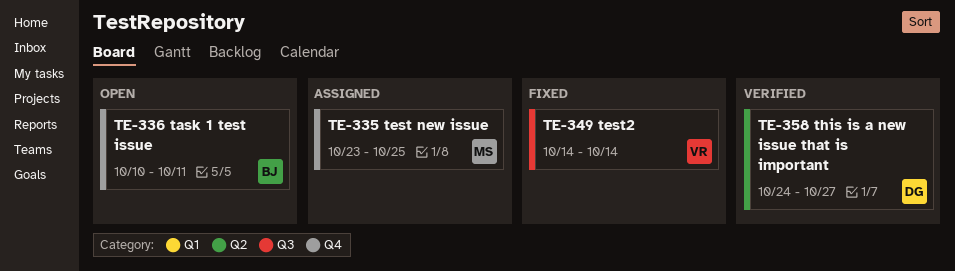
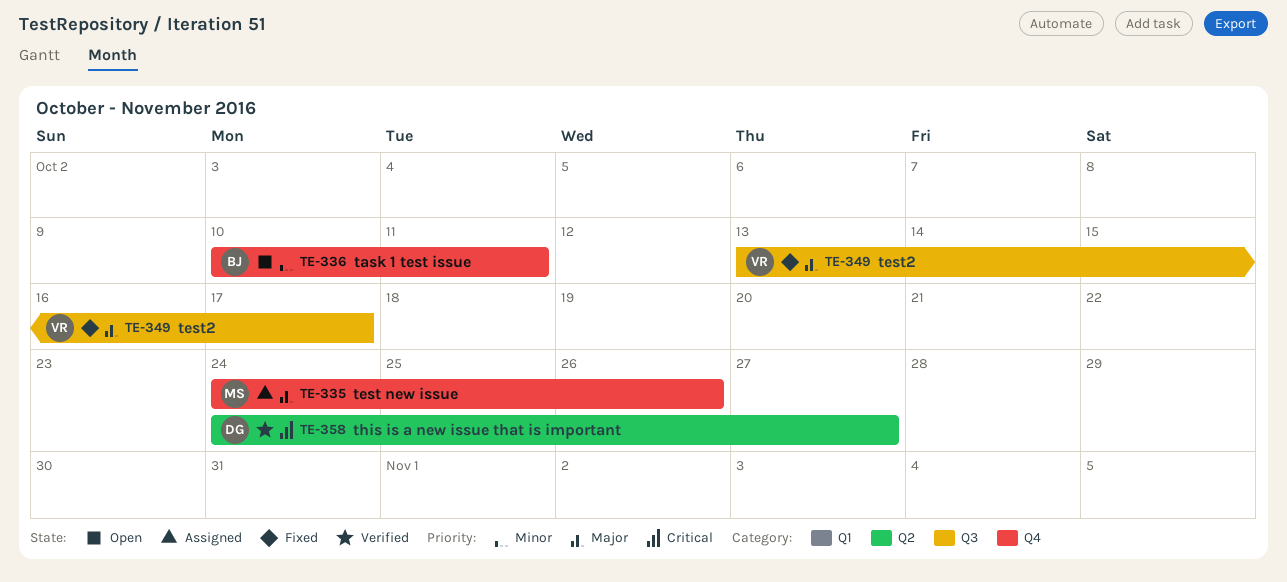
TE-335, start: Oct 23 -> Oct 24
TE-335, due: Oct 25 -> Oct 26
TE-349, start: Oct 14 -> Oct 13
TE-349, due: Oct 14 -> Oct 17

